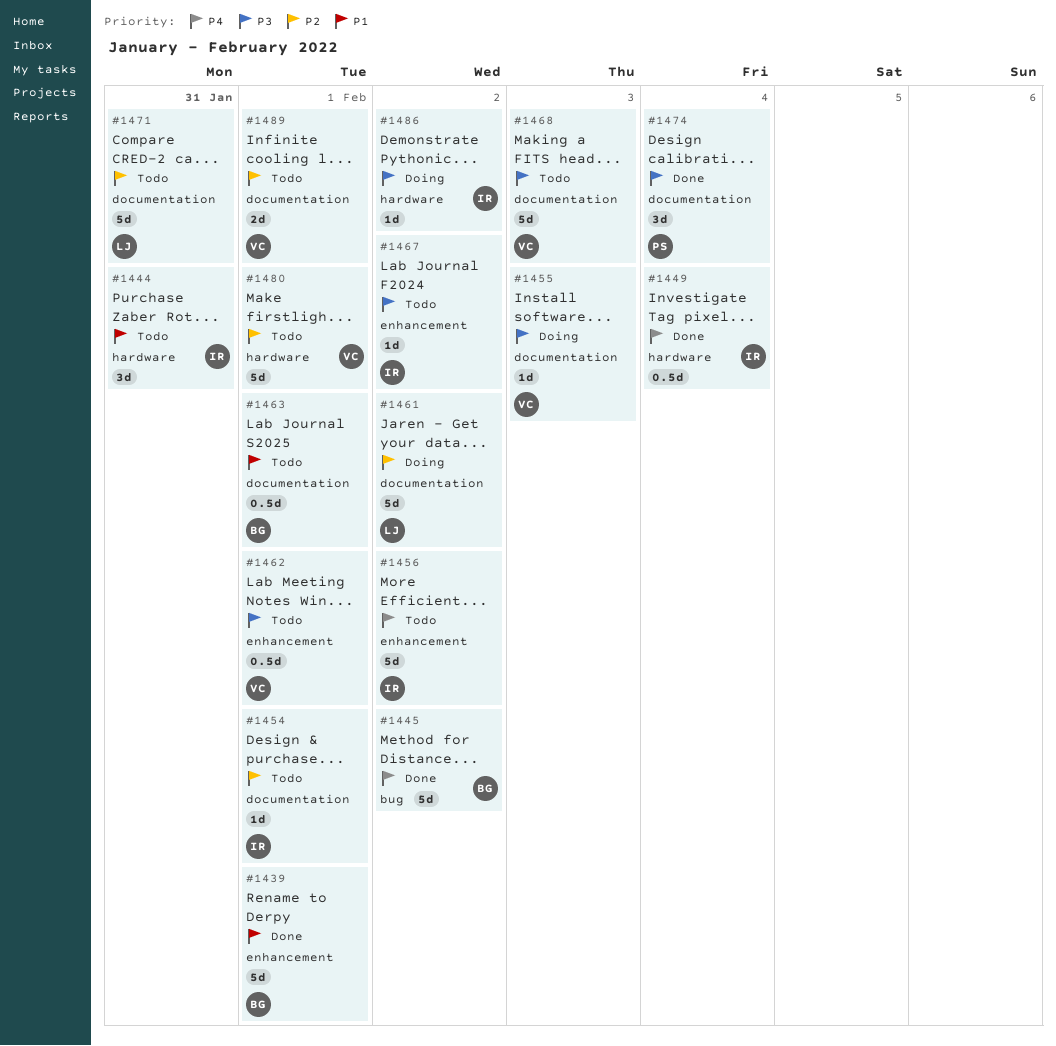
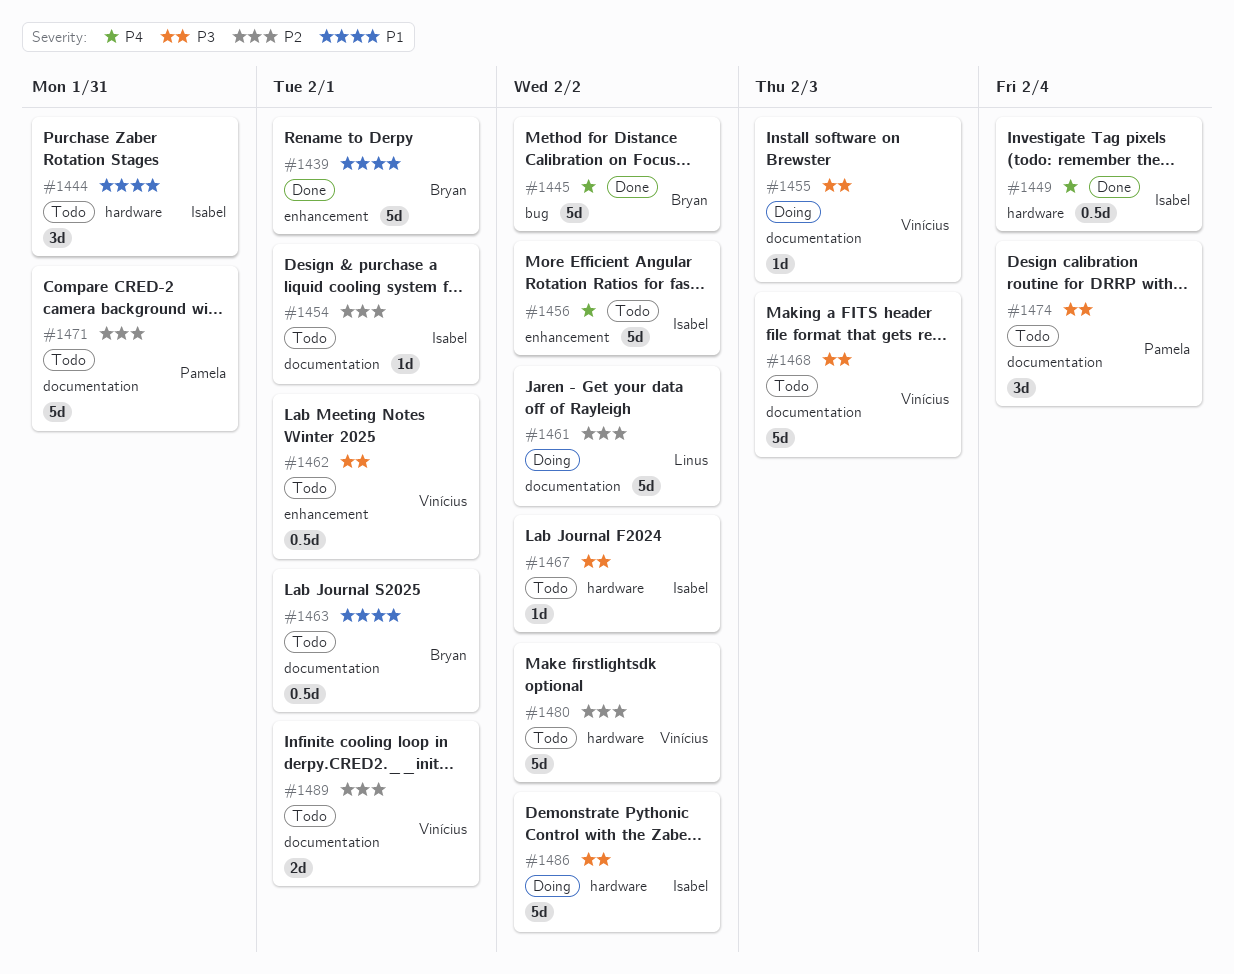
#1467, label: enhancement -> hardware
#1471, owner: Linus -> Pamela
#1474, status: Done -> Todo
#1480, due: Feb 1 -> Feb 2
#1486, estimate: 1d -> 5d

